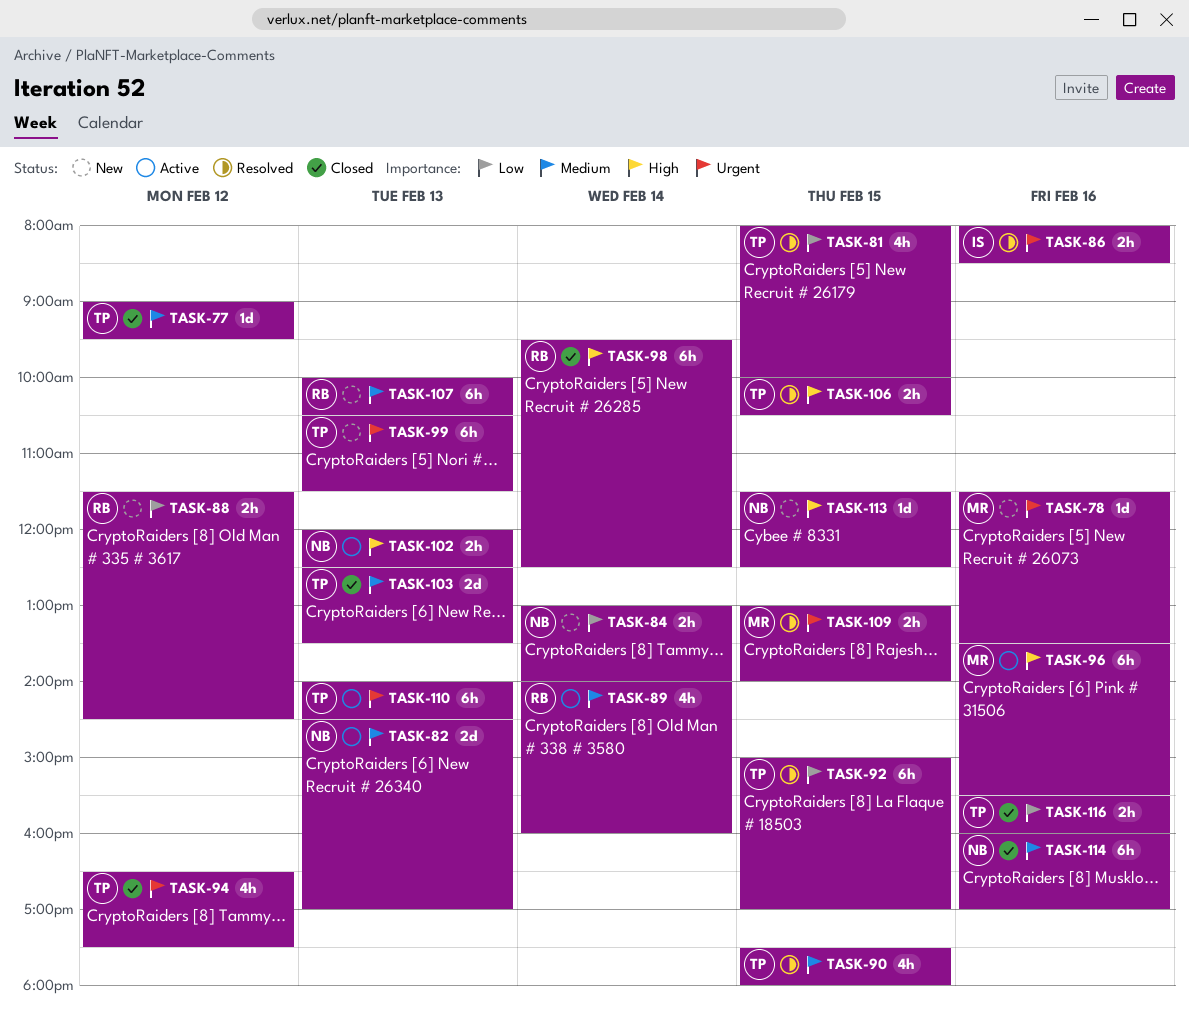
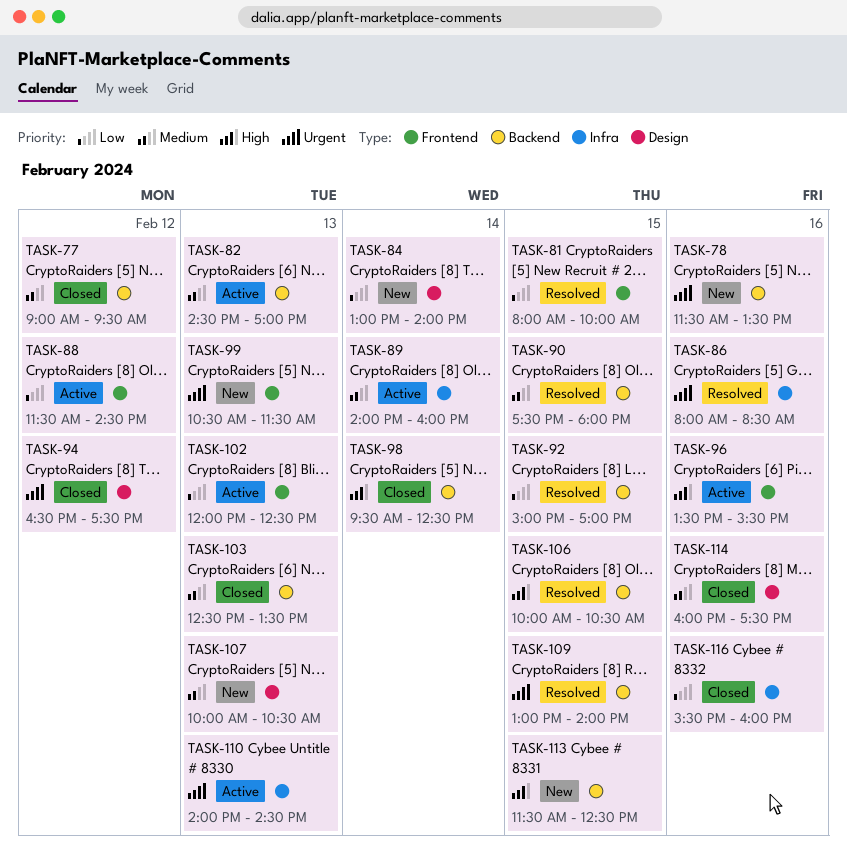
TASK-88, status: New -> Active
TASK-102, priority: High -> Low
TASK-114, ends: 17:00 -> 17:30

